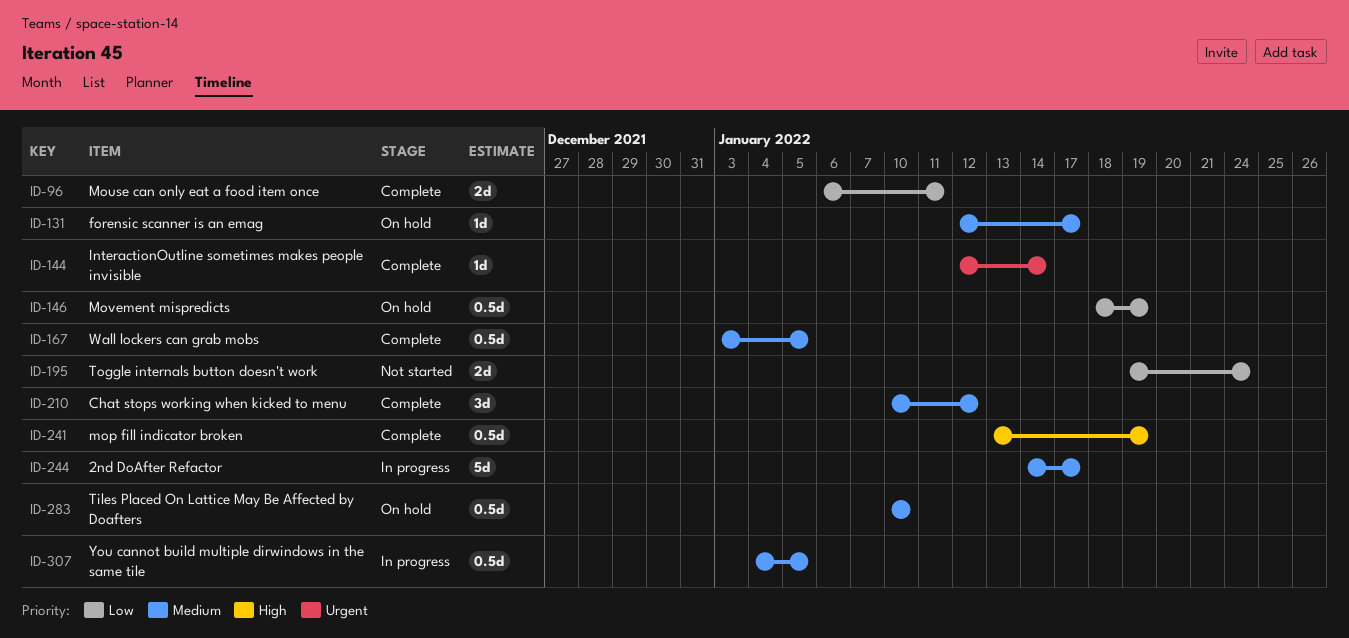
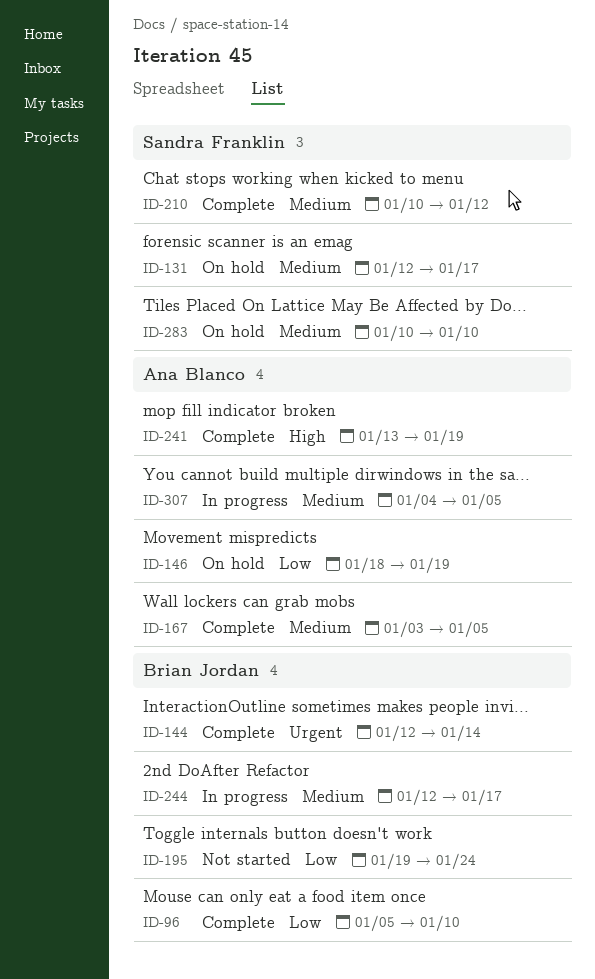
ID-96, start: Jan 6 -> Jan 5
ID-96, due: Jan 11 -> Jan 10
ID-244, start: Jan 14 -> Jan 12

